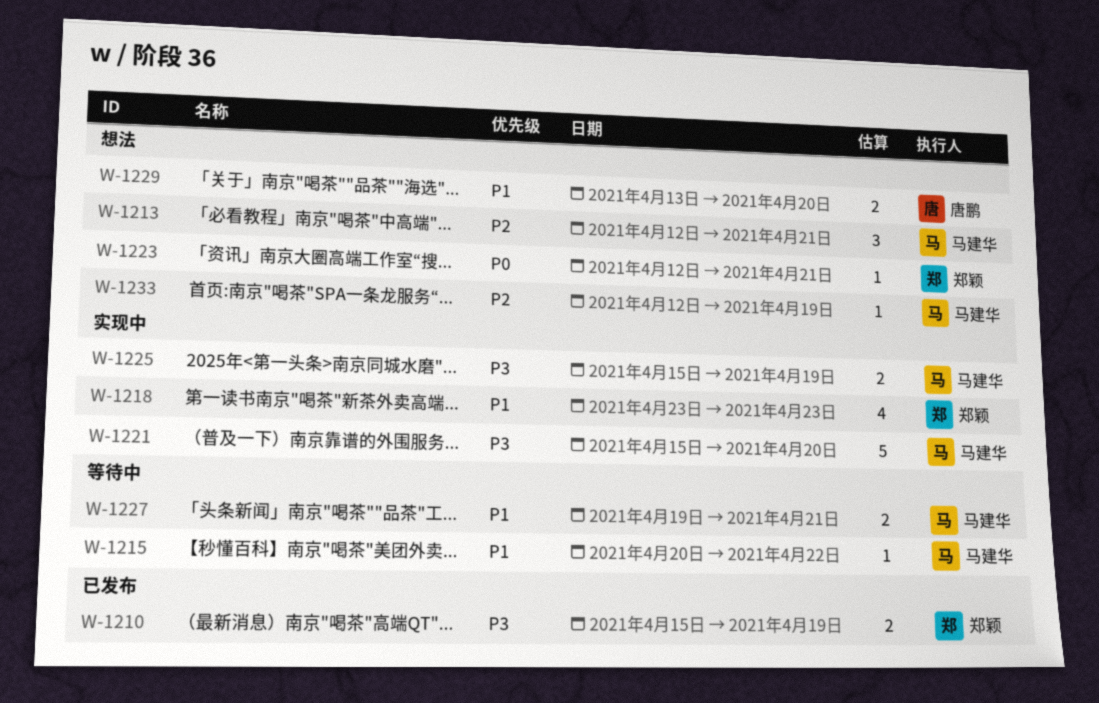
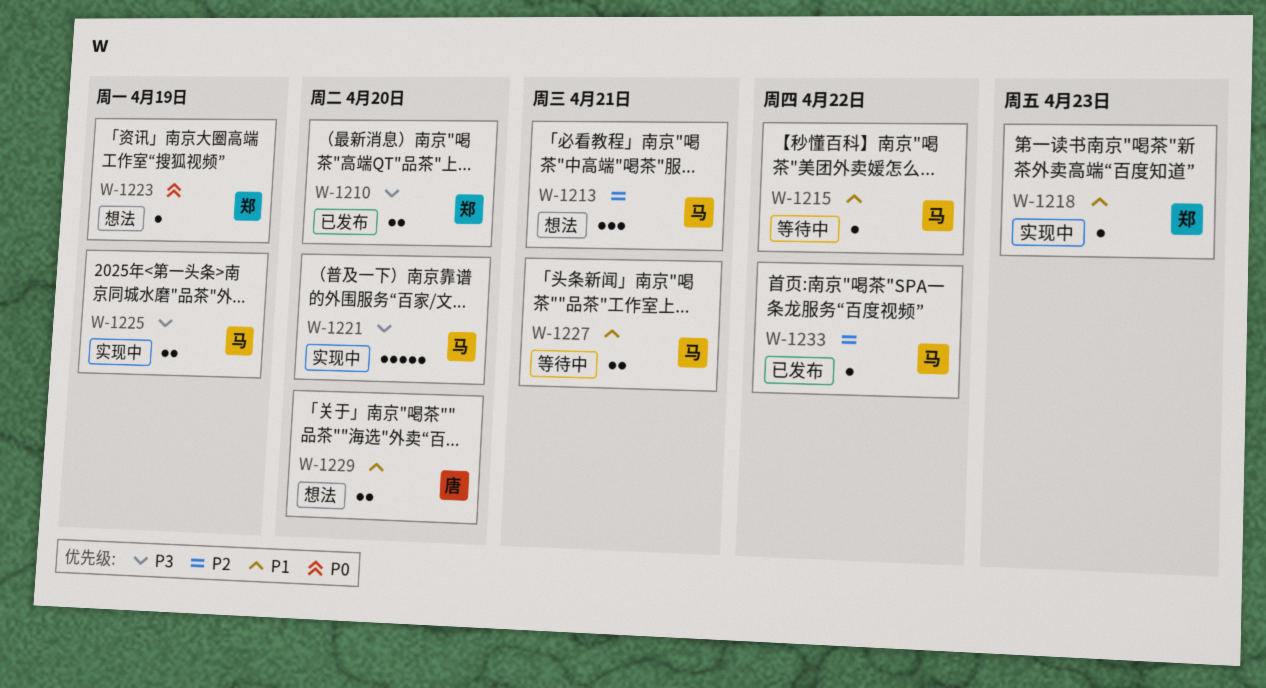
W-1210, due: Apr 19 -> Apr 20
W-1218, estimate: 4 -> 1
W-1223, due: Apr 21 -> Apr 19
W-1233, status: 想法 -> 已发布
W-1233, due: Apr 19 -> Apr 22

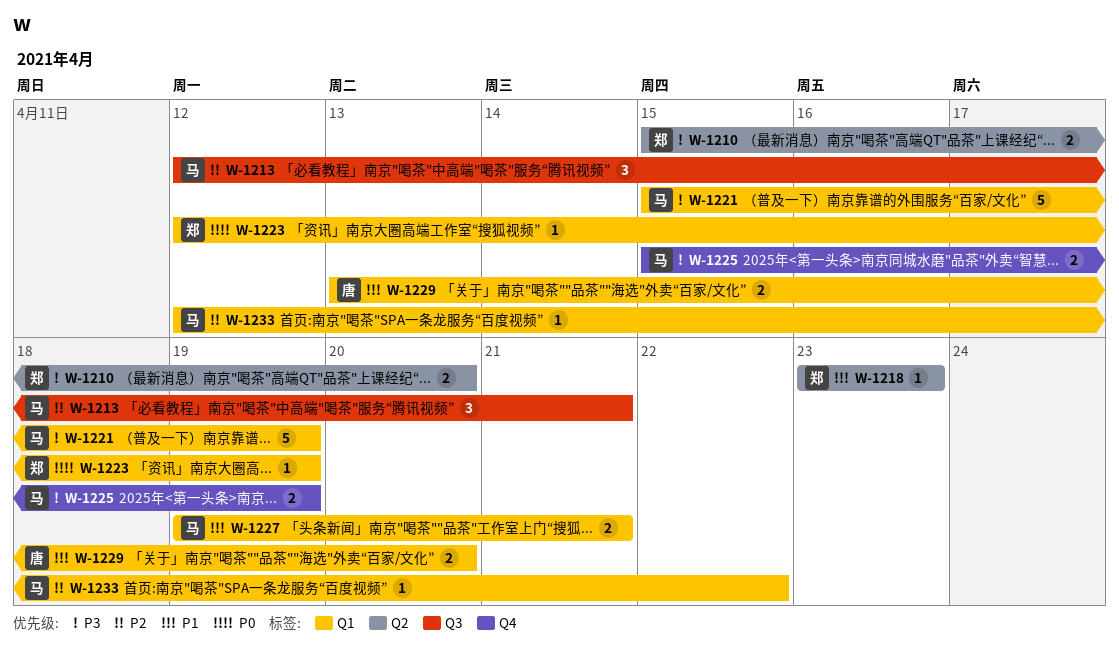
W-1215: present -> none
W-1221, due: Apr 20 -> Apr 19

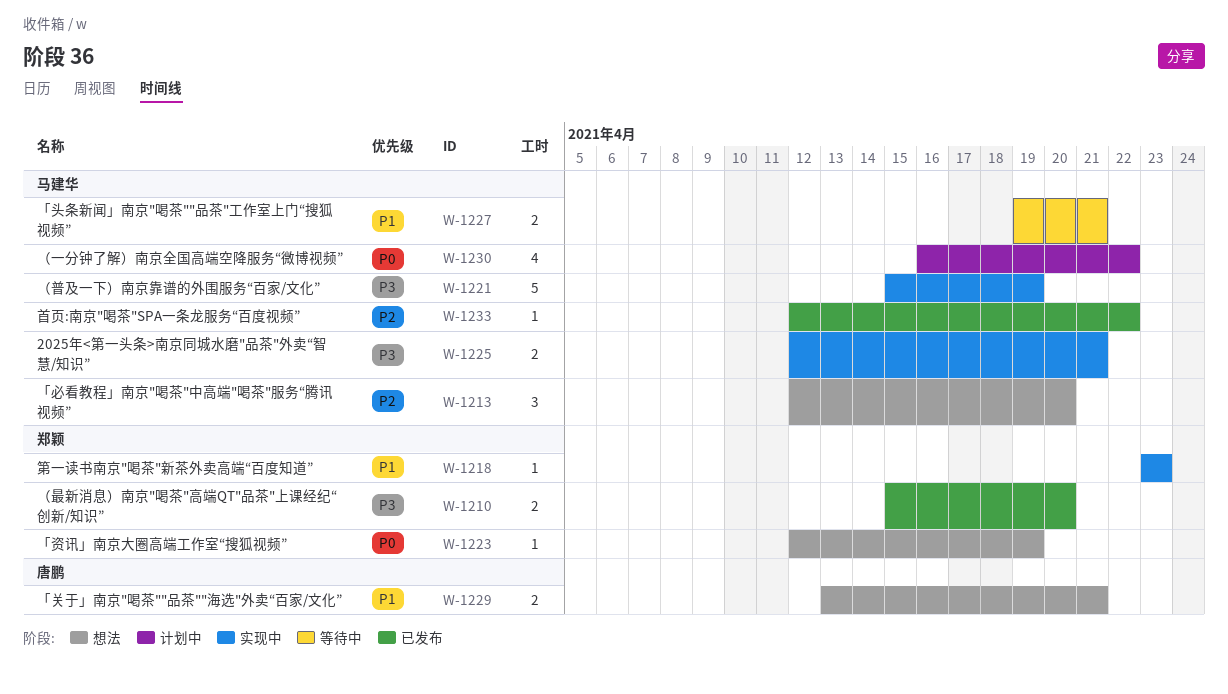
W-1213, due: Apr 21 -> Apr 20
W-1225, start: Apr 15 -> Apr 12
W-1225, due: Apr 19 -> Apr 21
W-1229, due: Apr 20 -> Apr 21
W-1230: none -> present

